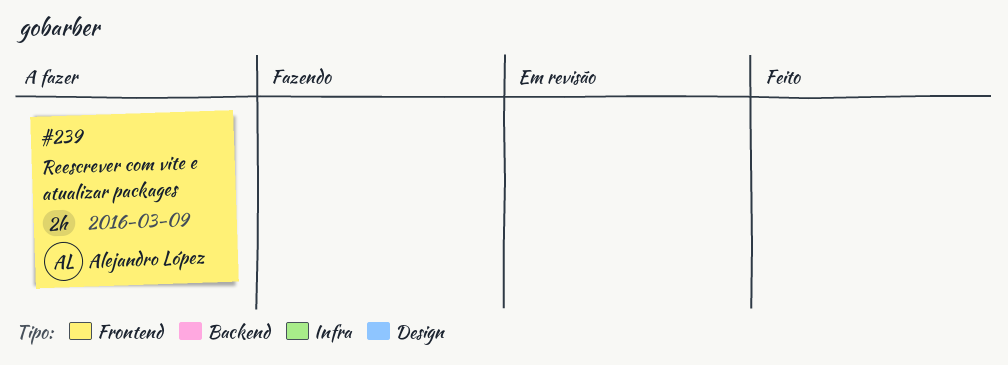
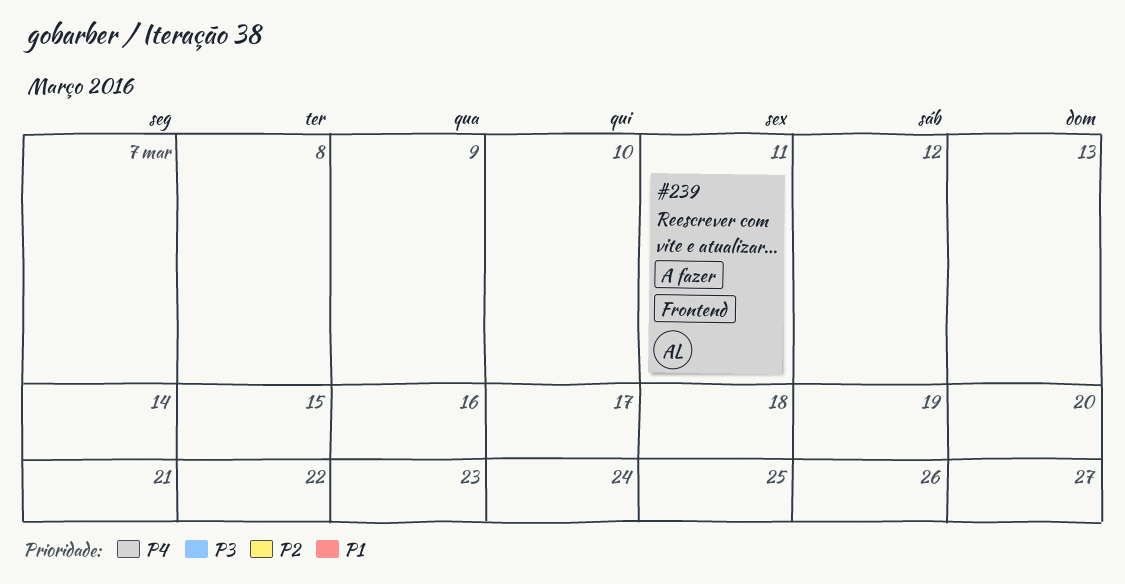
#239, due: Mar 9 -> Mar 11

